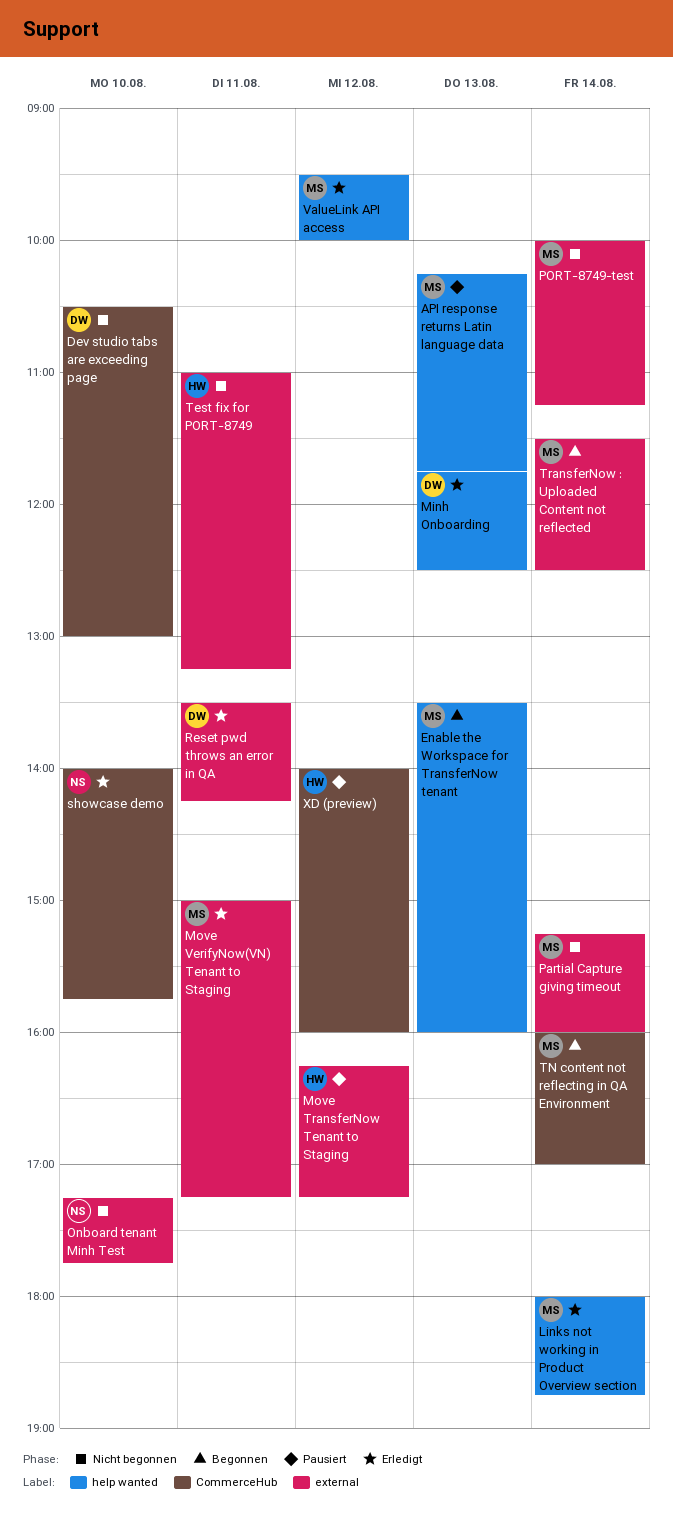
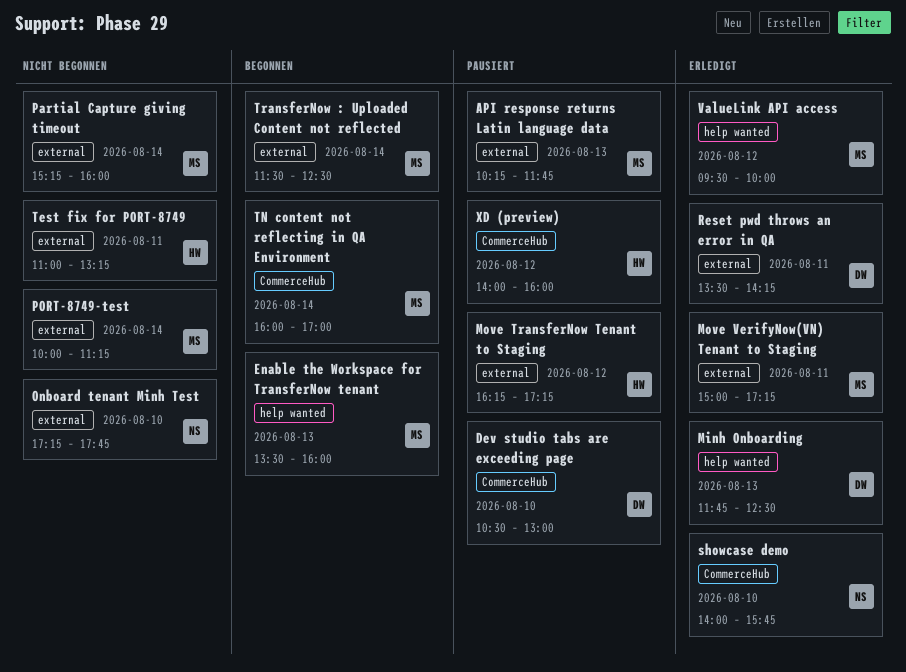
API response returns Latin language data, label: help wanted -> external
Dev studio tabs are exceeding page, status: Nicht begonnen -> Pausiert
Links not working in Product Overview section: present -> none

